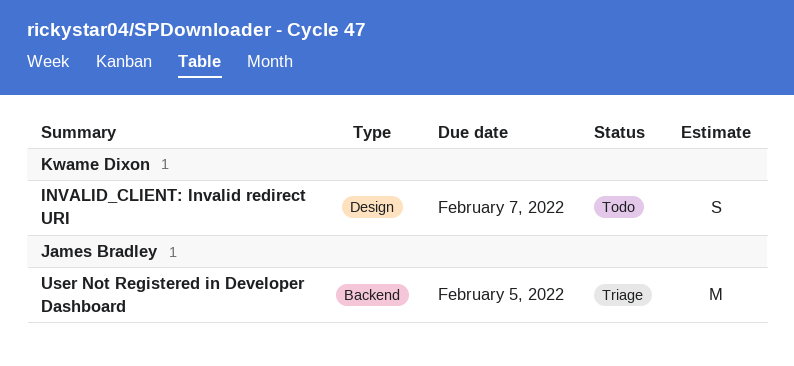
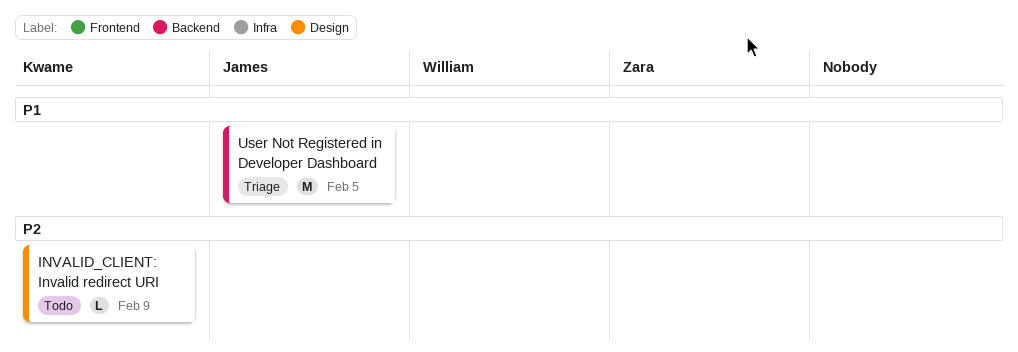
INVALID_CLIENT: Invalid redirect URI, estimate: S -> L
INVALID_CLIENT: Invalid redirect URI, due: Feb 7 -> Feb 9

